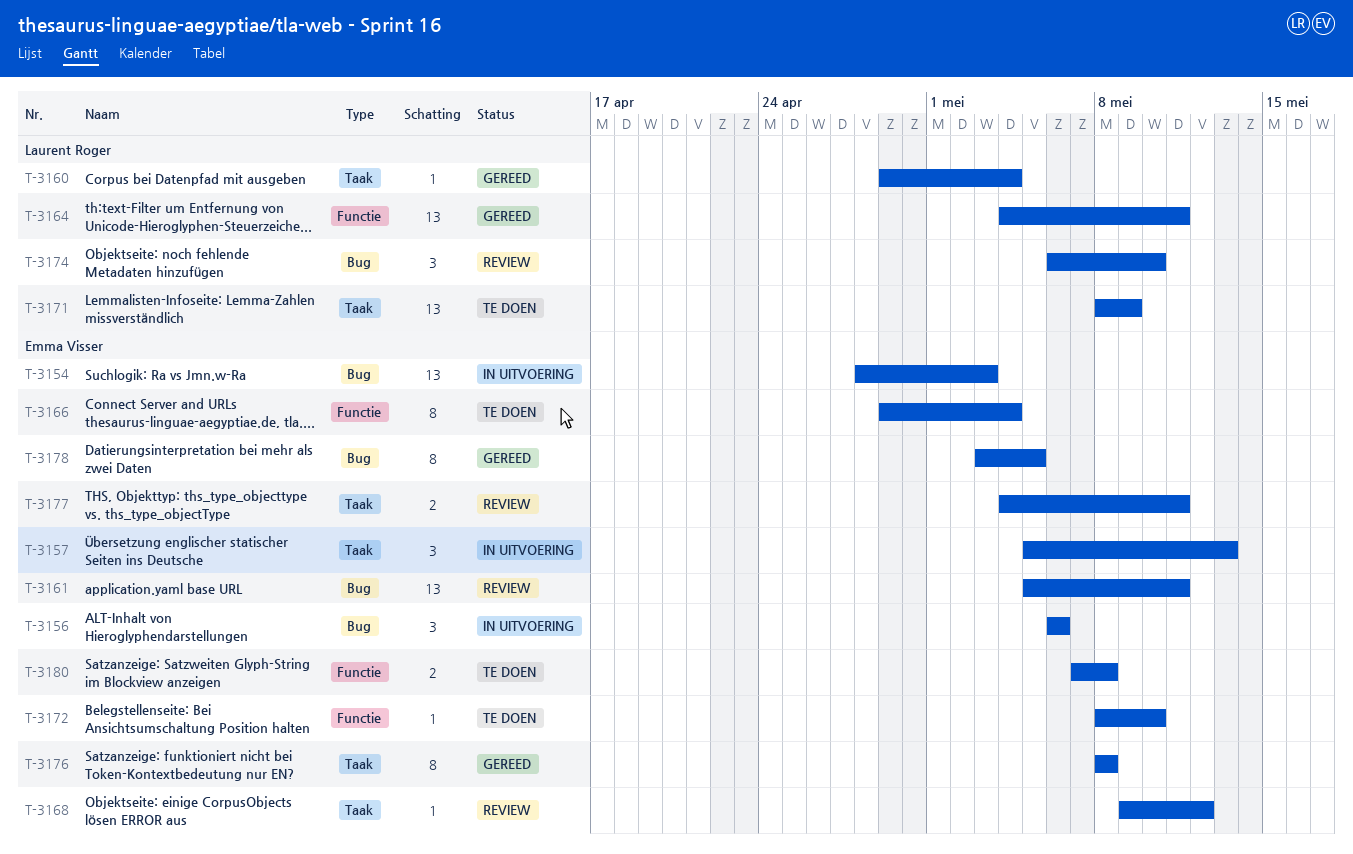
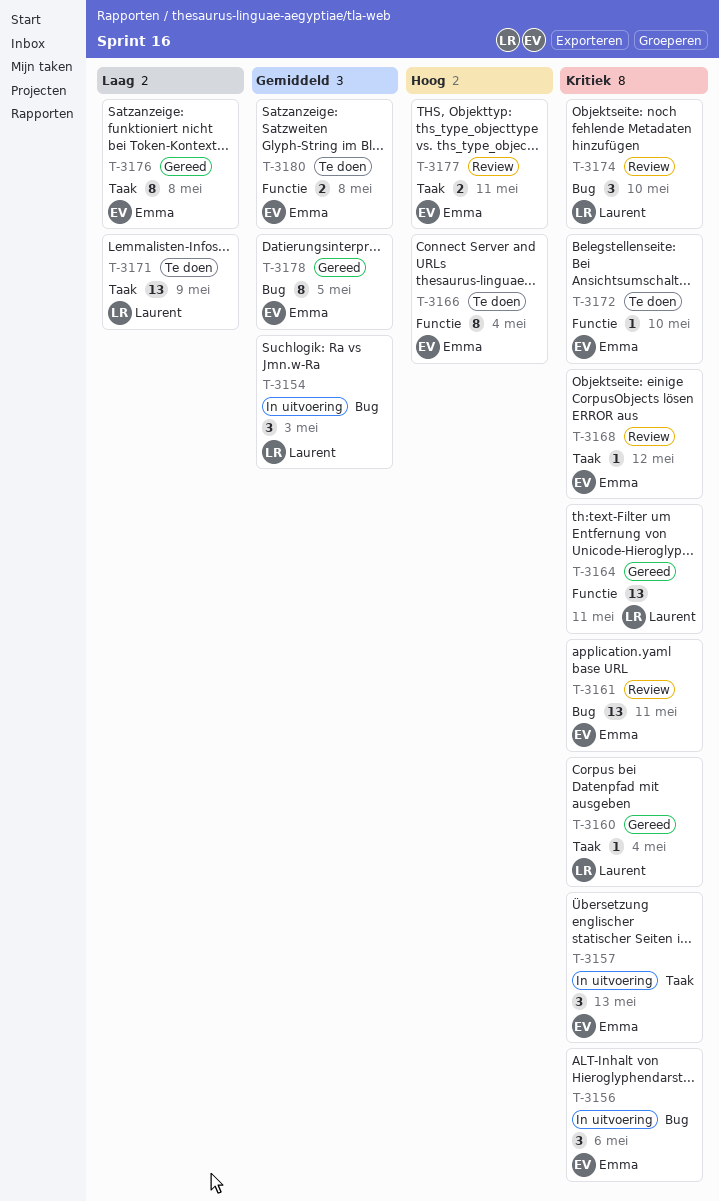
T-3154, owner: Emma Visser -> Laurent Roger
T-3154, estimate: 13 -> 3

